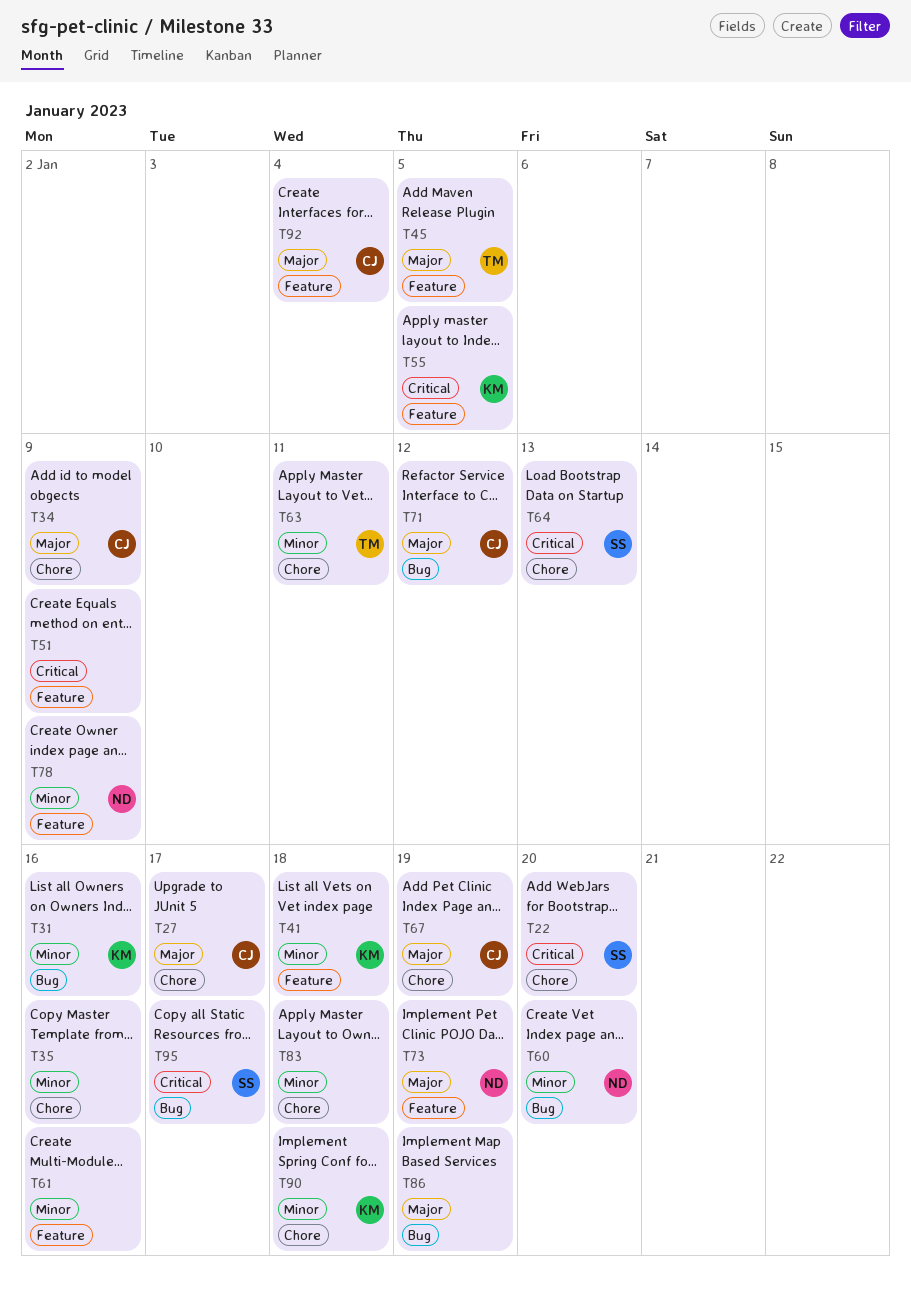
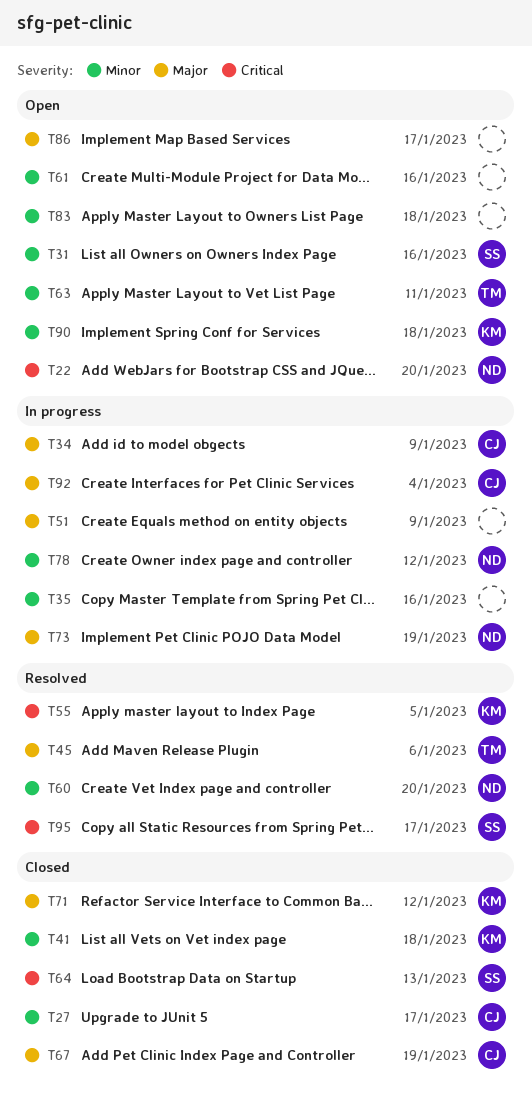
T22, owner: SS -> ND
T27, priority: Major -> Minor
T31, owner: KM -> SS
T45, due: Jan 5 -> Jan 6
T51, priority: Critical -> Major
T71, owner: CJ -> KM
T78, due: Jan 9 -> Jan 12
T86, due: Jan 19 -> Jan 17

